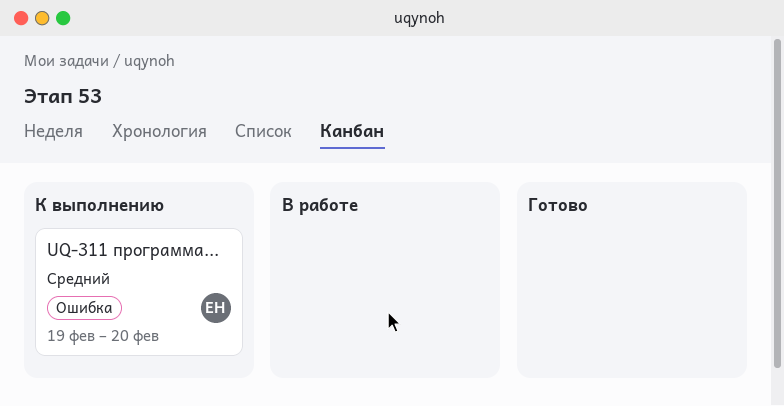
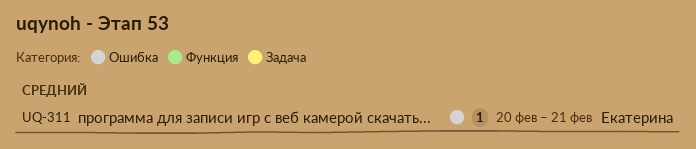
UQ-311, start: Feb 19 -> Feb 20
UQ-311, due: Feb 20 -> Feb 21

